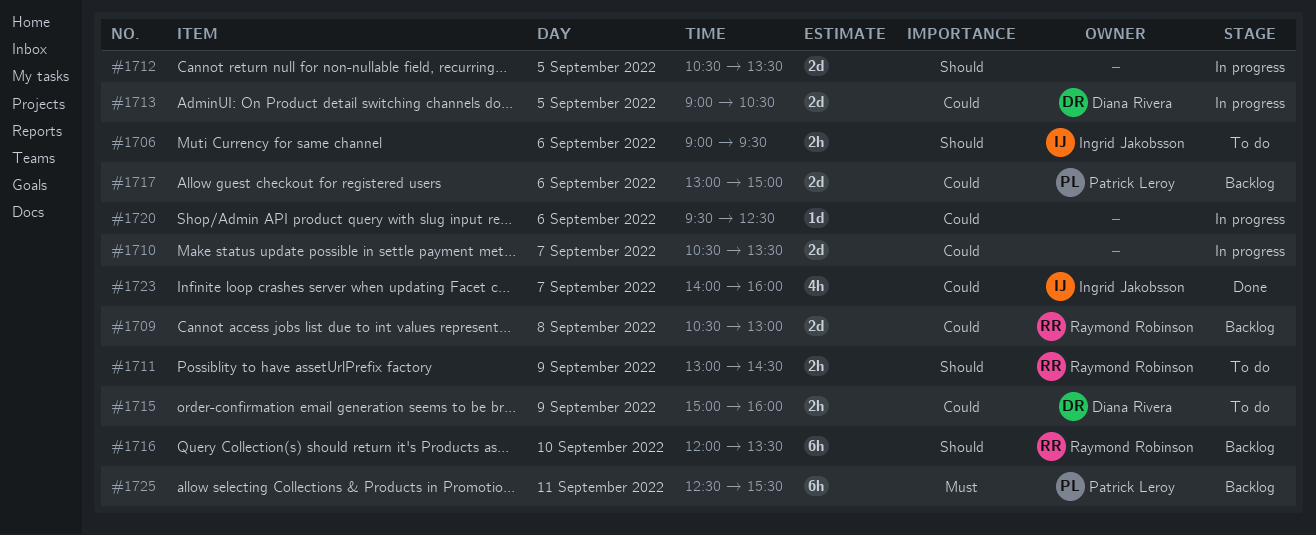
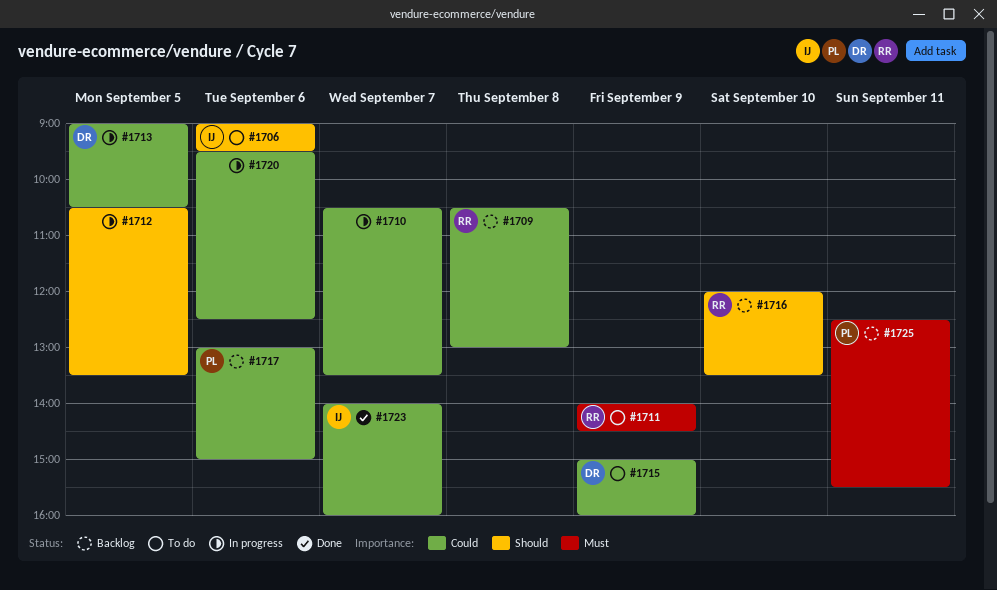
#1711, priority: Should -> Must
#1711, begins: 13:00 -> 14:00

